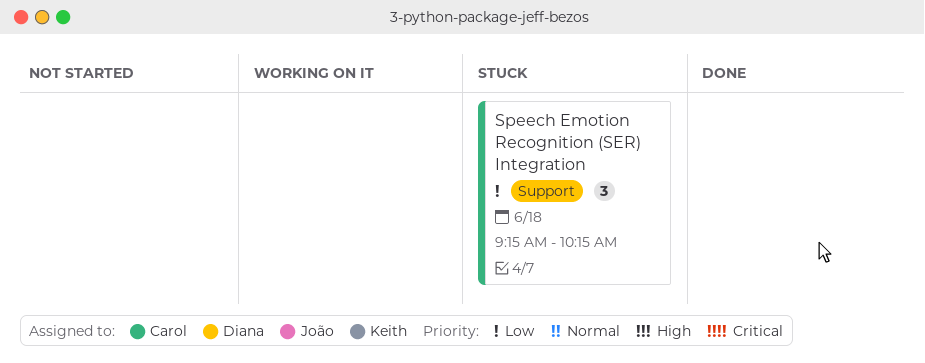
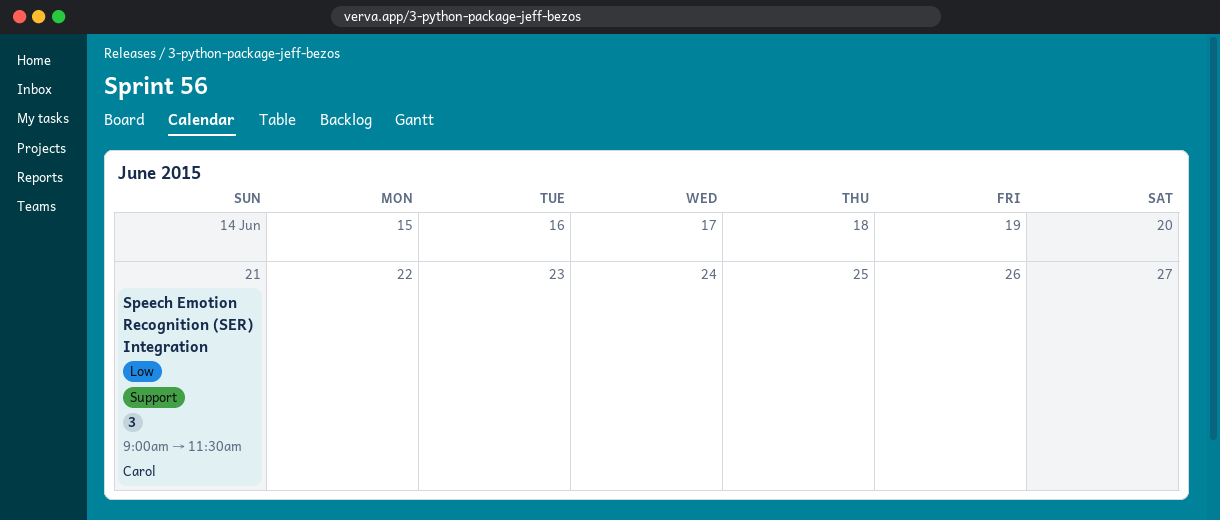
Speech Emotion Recognition (SER) Integration, day: Jun 18 -> Jun 21
Speech Emotion Recognition (SER) Integration, begins: 09:15 -> 09:00
Speech Emotion Recognition (SER) Integration, ends: 10:15 -> 11:30

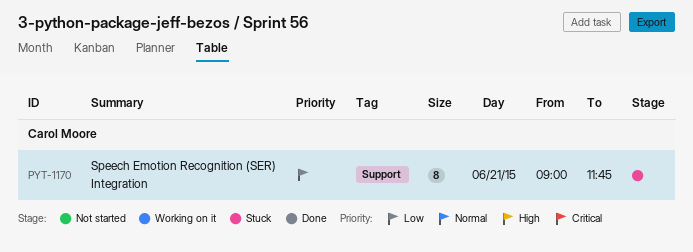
Speech Emotion Recognition (SER) Integration, estimate: 3 -> 8
Speech Emotion Recognition (SER) Integration, ends: 11:30 -> 11:45

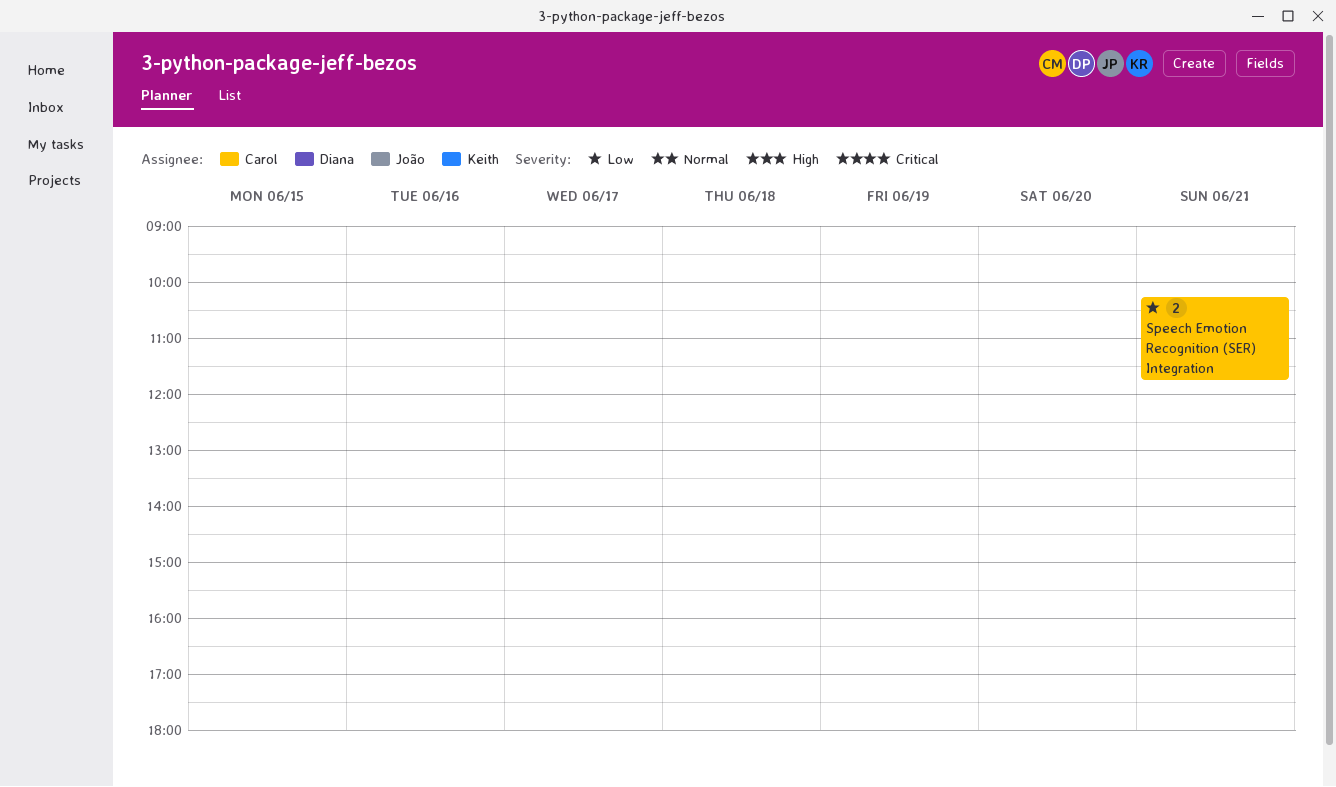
Speech Emotion Recognition (SER) Integration, estimate: 8 -> 2
Speech Emotion Recognition (SER) Integration, begins: 09:00 -> 10:15

